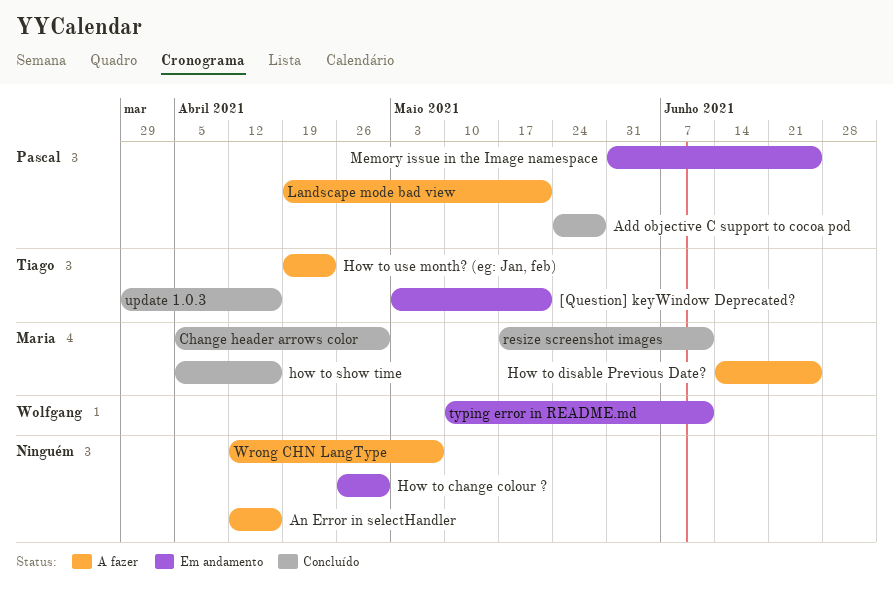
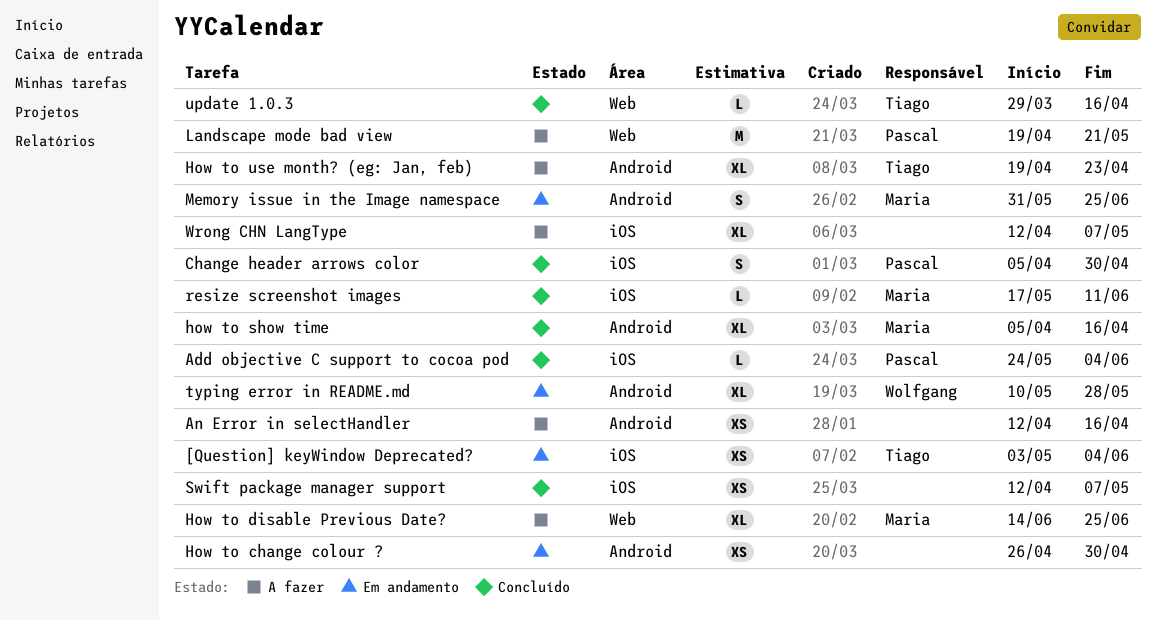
[Question] keyWindow Deprecated?, due: May 21 -> Jun 4
Add objective C support to cocoa pod, due: May 28 -> Jun 4
Change header arrows color, owner: Maria -> Pascal
Memory issue in the Image namespace, owner: Pascal -> Maria
Swift package manager support: none -> present
typing error in README.md, due: Jun 11 -> May 28

